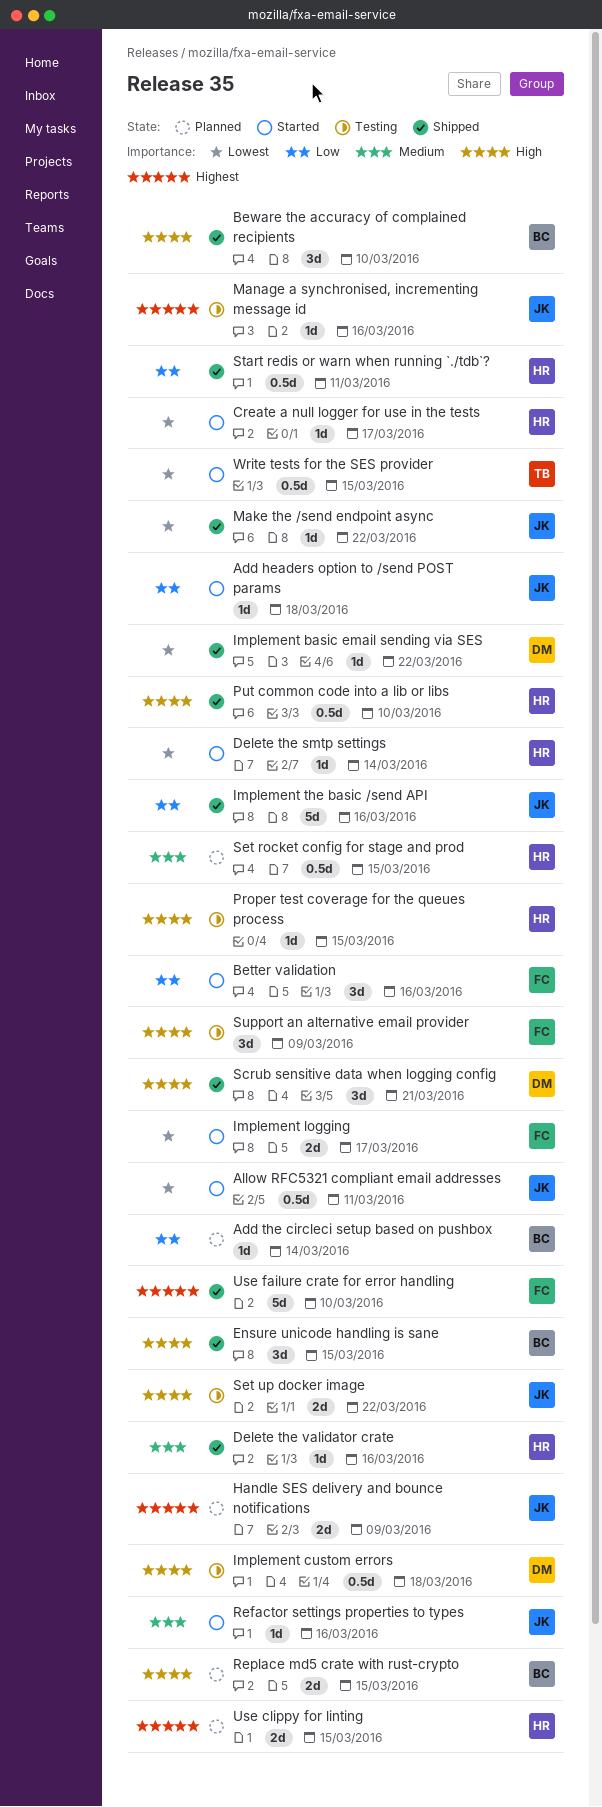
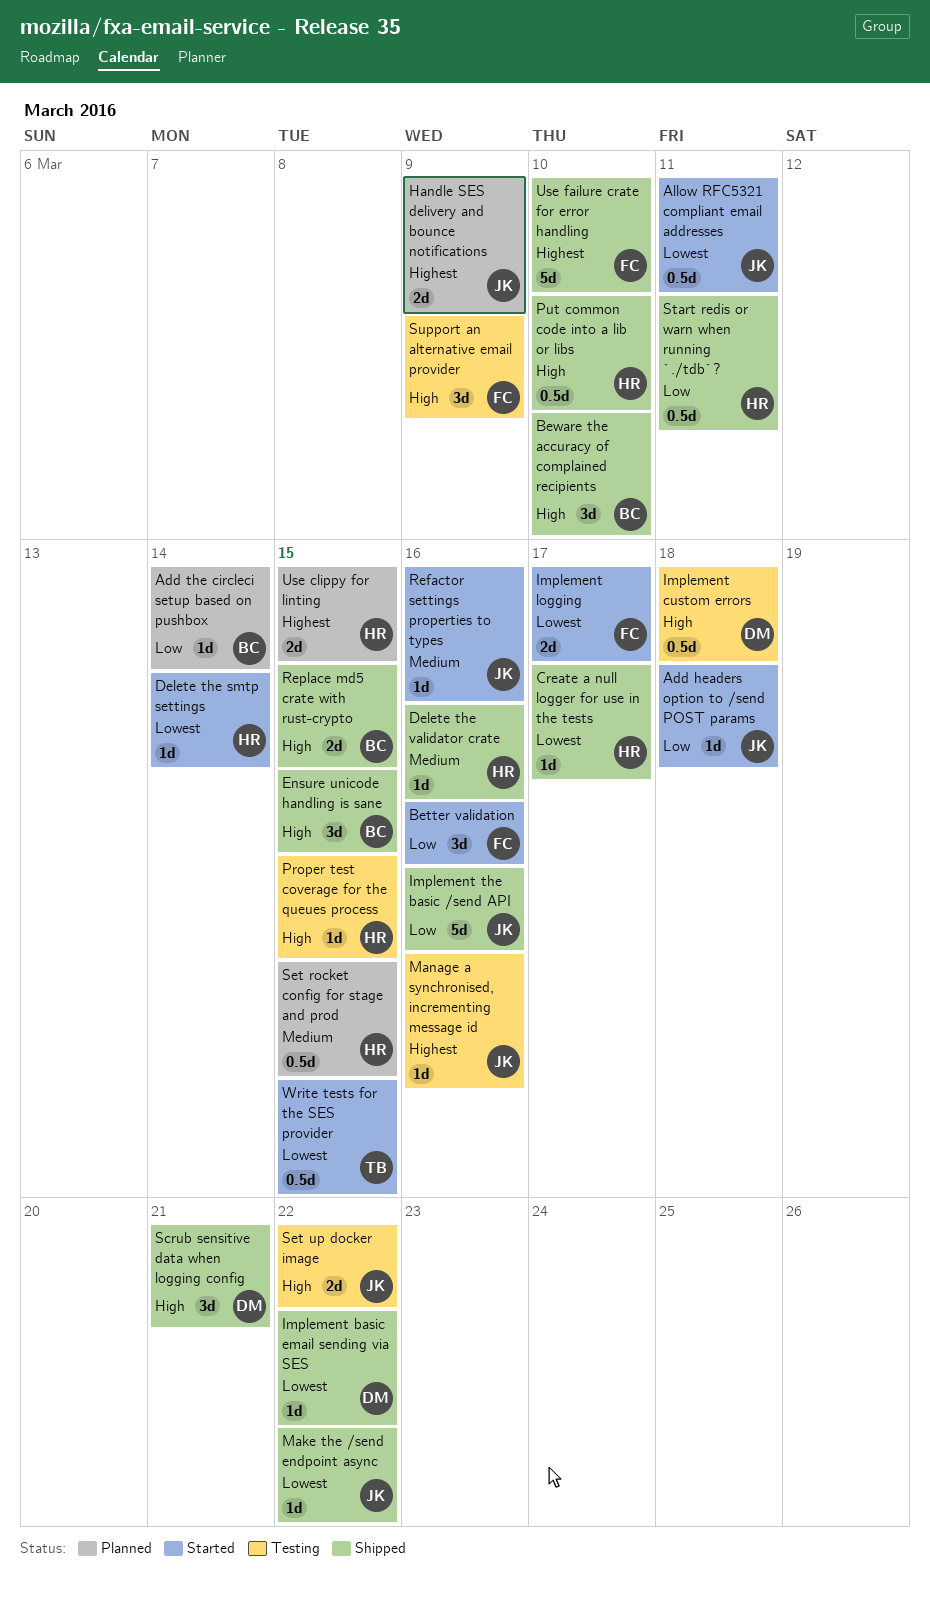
Create a null logger for use in the tests, status: Started -> Shipped
Replace md5 crate with rust-crypto, status: Planned -> Shipped

